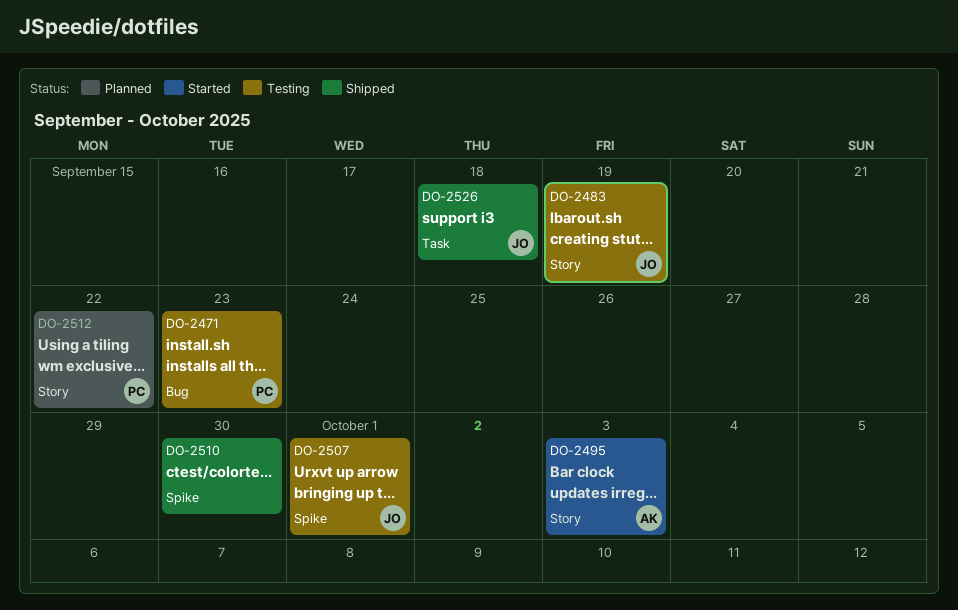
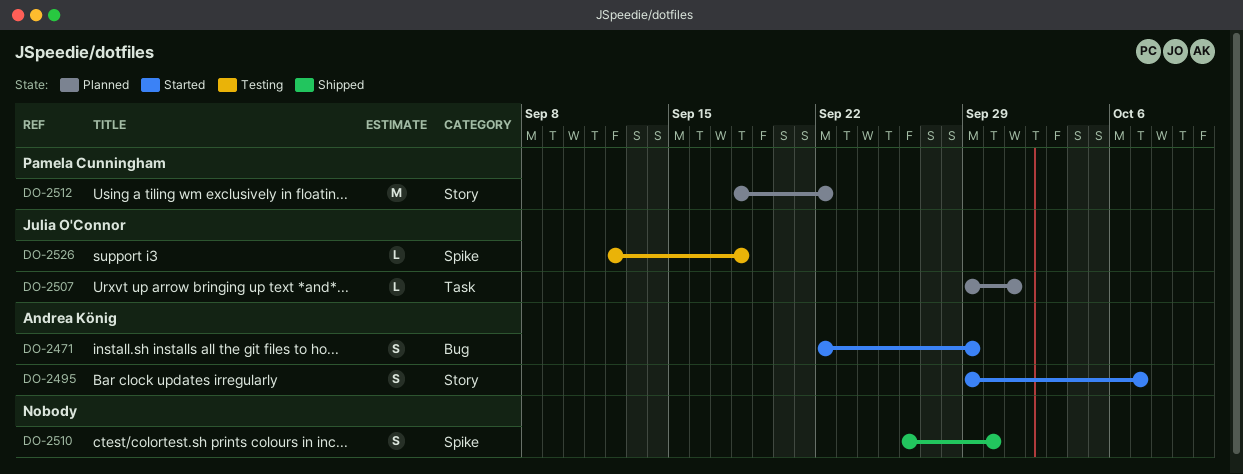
DO-2471, status: Testing -> Started
DO-2471, owner: Pamela Cunningham -> Andrea König
DO-2471, due: Sep 23 -> Sep 29
DO-2483: present -> none
DO-2495, due: Oct 3 -> Oct 7
DO-2507, status: Testing -> Planned
DO-2507, label: Spike -> Task
DO-2526, status: Shipped -> Testing
DO-2526, label: Task -> Spike

